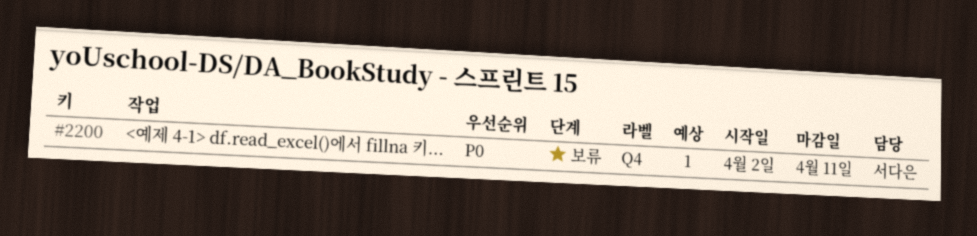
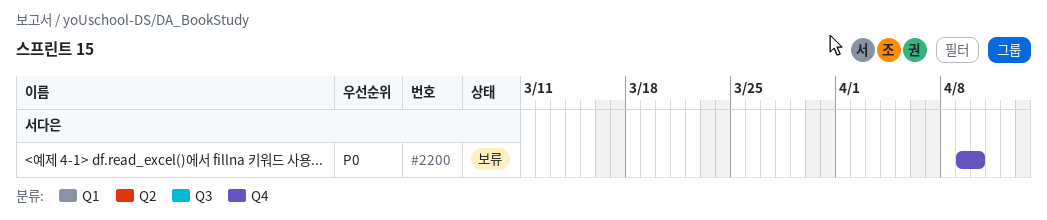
#2200, start: Apr 2 -> Apr 9
#2200, due: Apr 11 -> Apr 10

